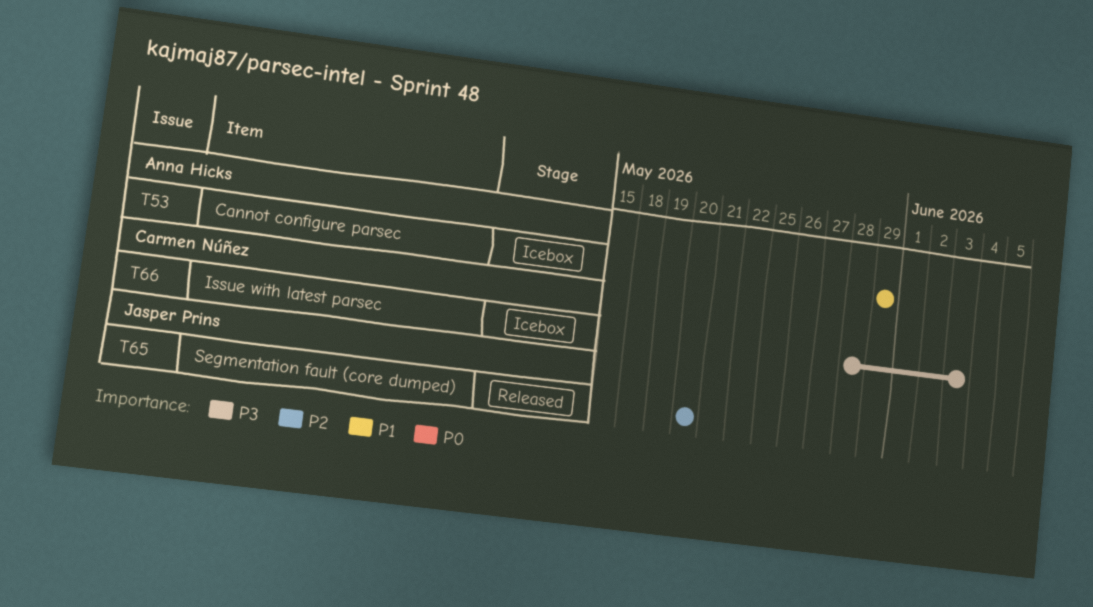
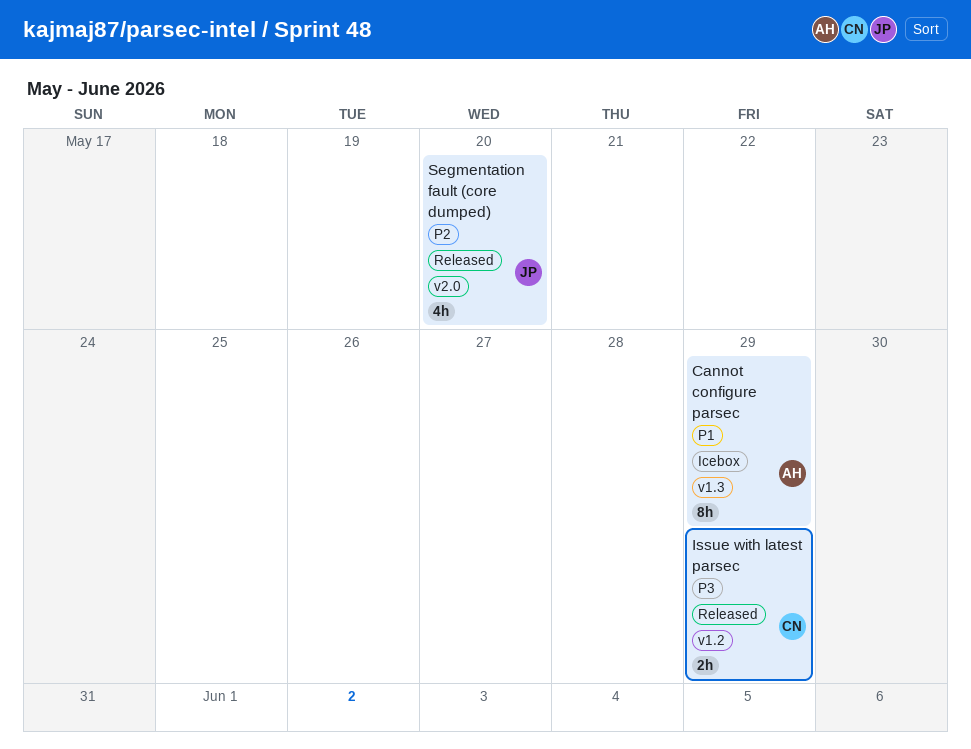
Issue with latest parsec, status: Icebox -> Released
Issue with latest parsec, due: Jun 3 -> May 29

